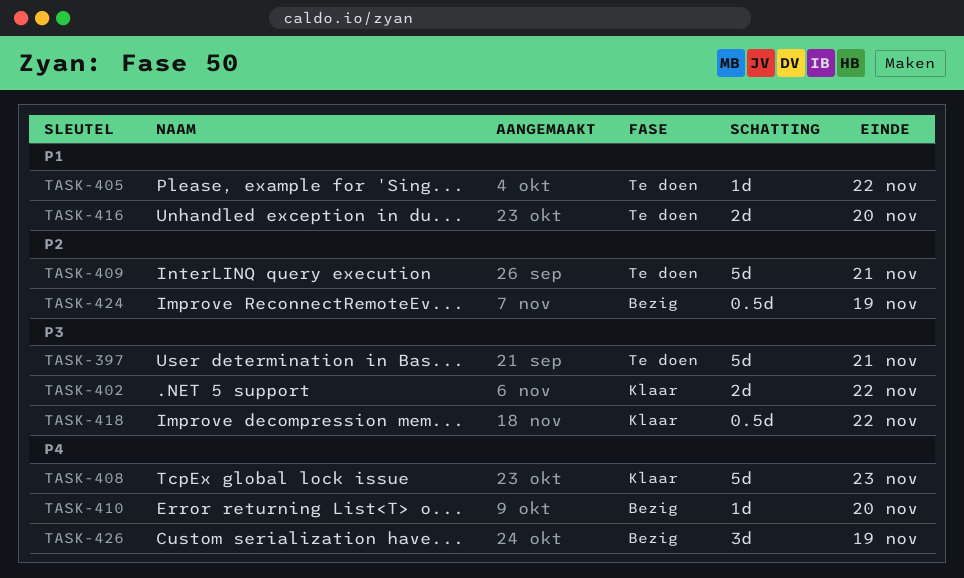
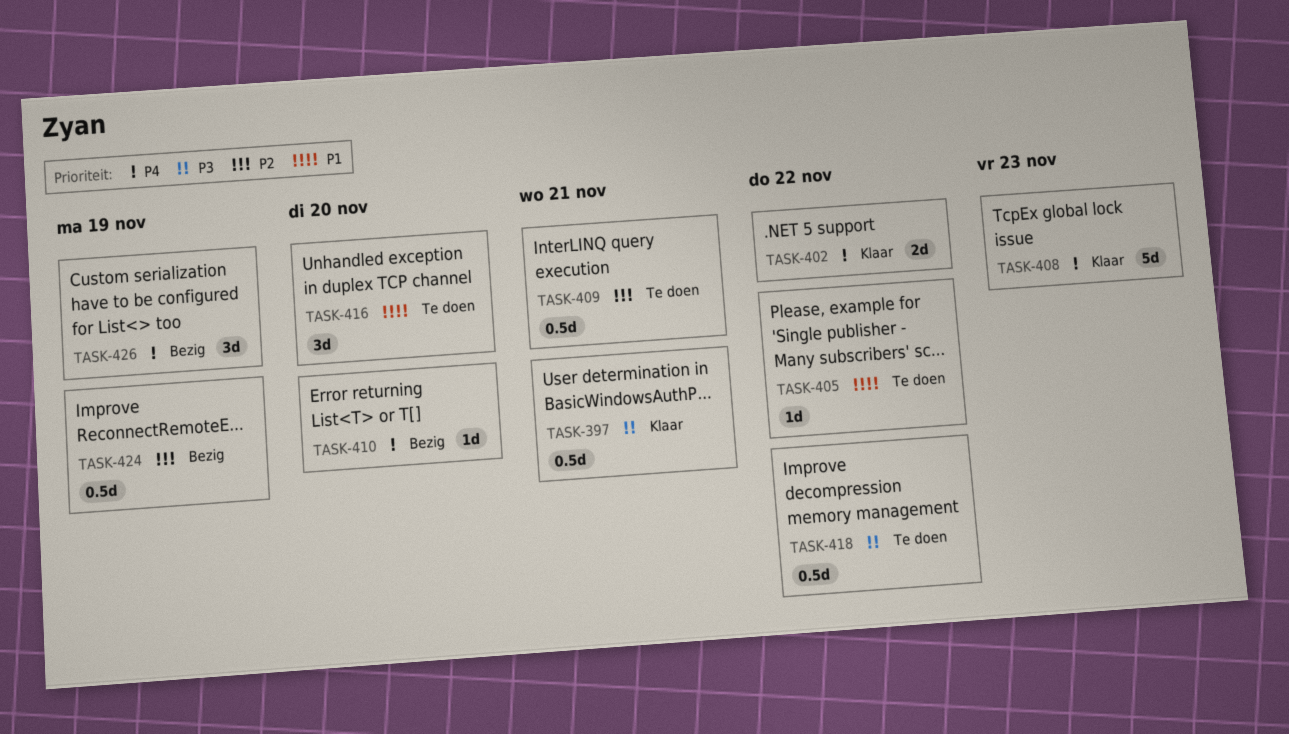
TASK-397, status: Te doen -> Klaar
TASK-397, estimate: 5d -> 0.5d
TASK-402, priority: P3 -> P4
TASK-409, estimate: 5d -> 0.5d
TASK-416, estimate: 2d -> 3d
TASK-418, status: Klaar -> Te doen

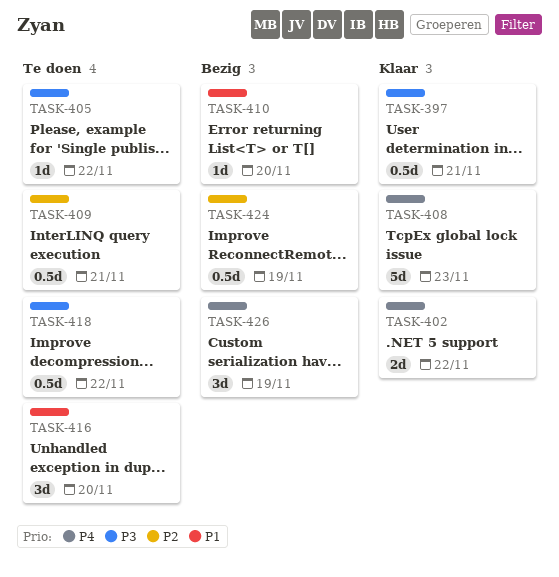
TASK-405, priority: P1 -> P3
TASK-410, priority: P4 -> P1

